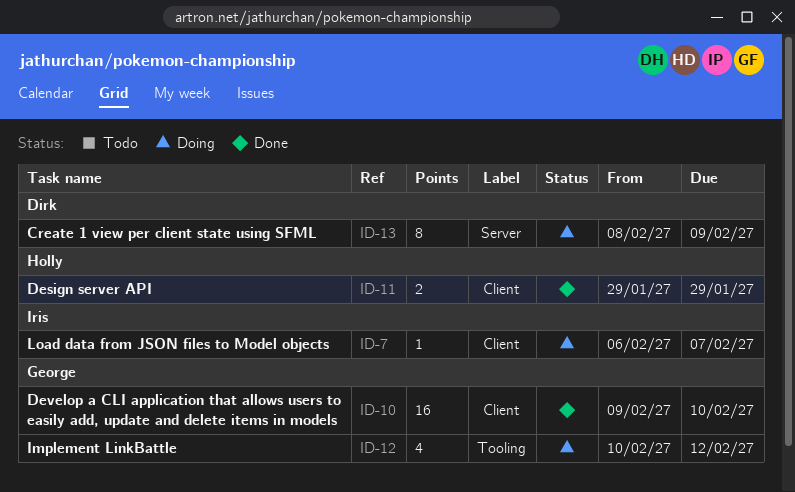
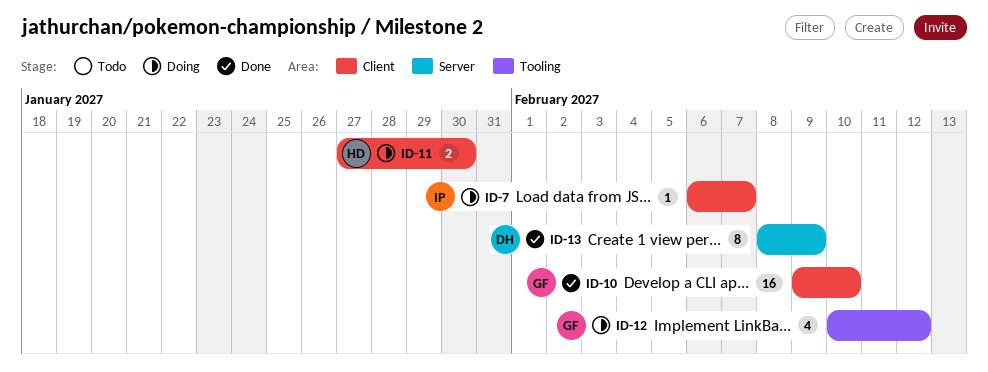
ID-11, status: Done -> Doing
ID-11, start: Jan 29 -> Jan 27
ID-11, due: Jan 29 -> Jan 30
ID-13, status: Doing -> Done

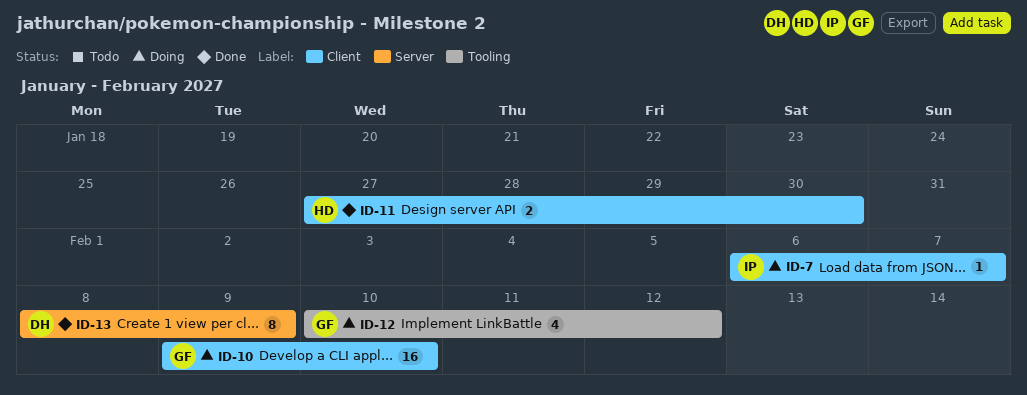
ID-10, status: Done -> Doing
ID-11, status: Doing -> Done

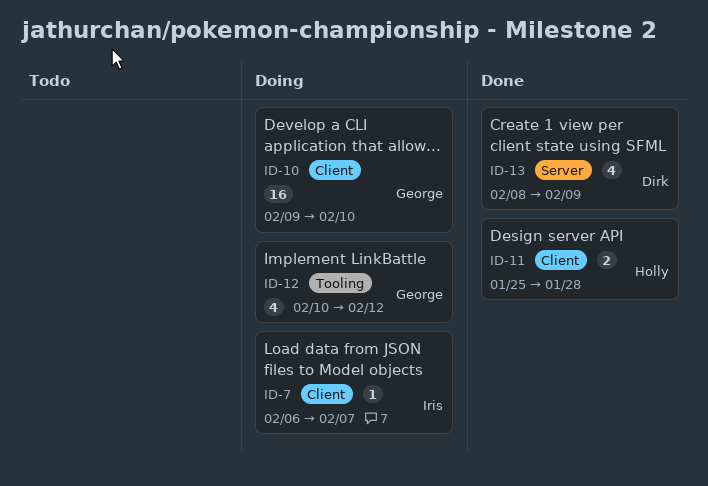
ID-11, start: Jan 27 -> Jan 25
ID-11, due: Jan 30 -> Jan 28
ID-13, estimate: 8 -> 4

